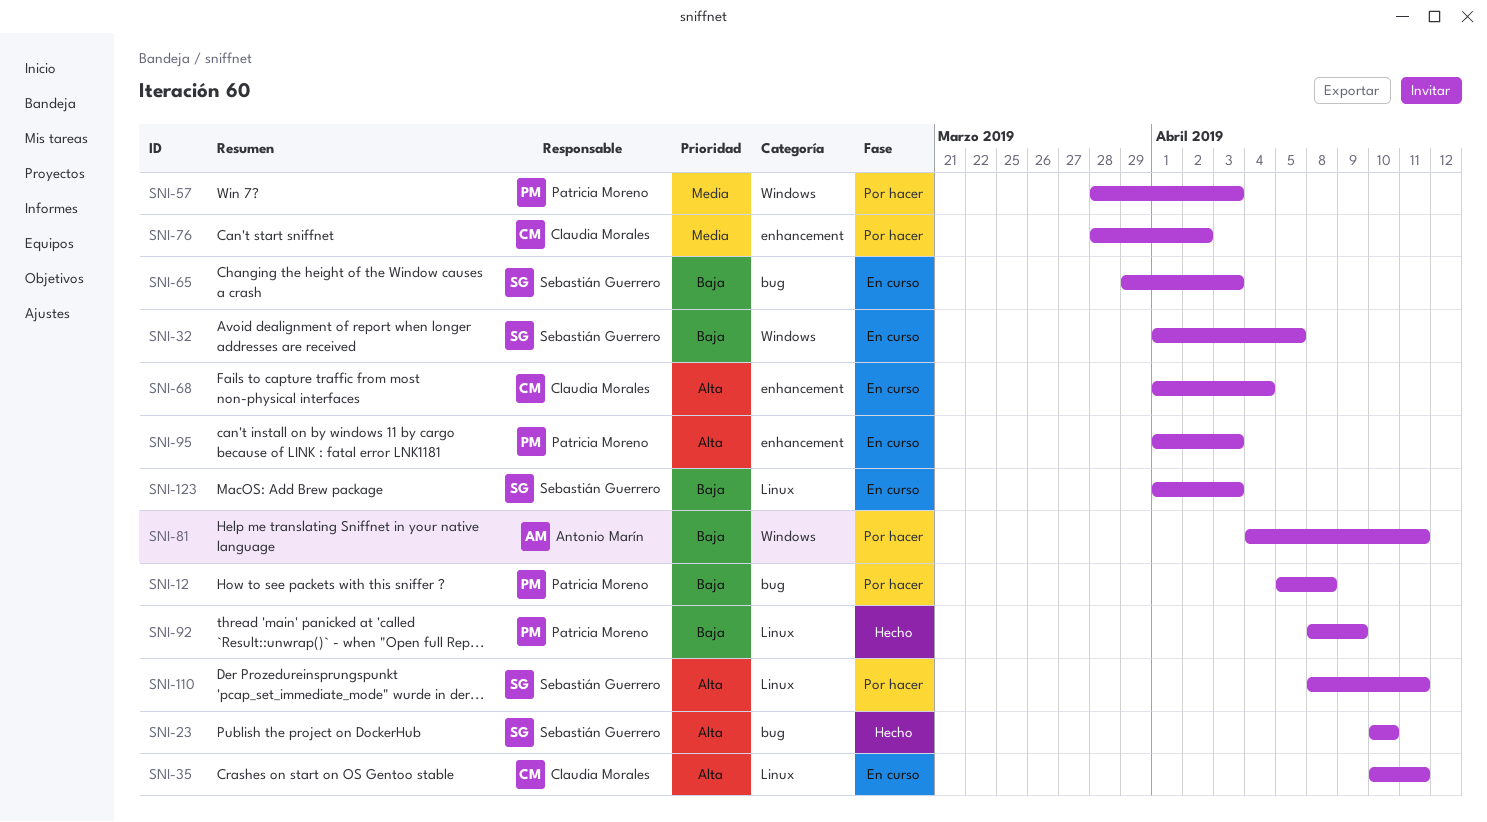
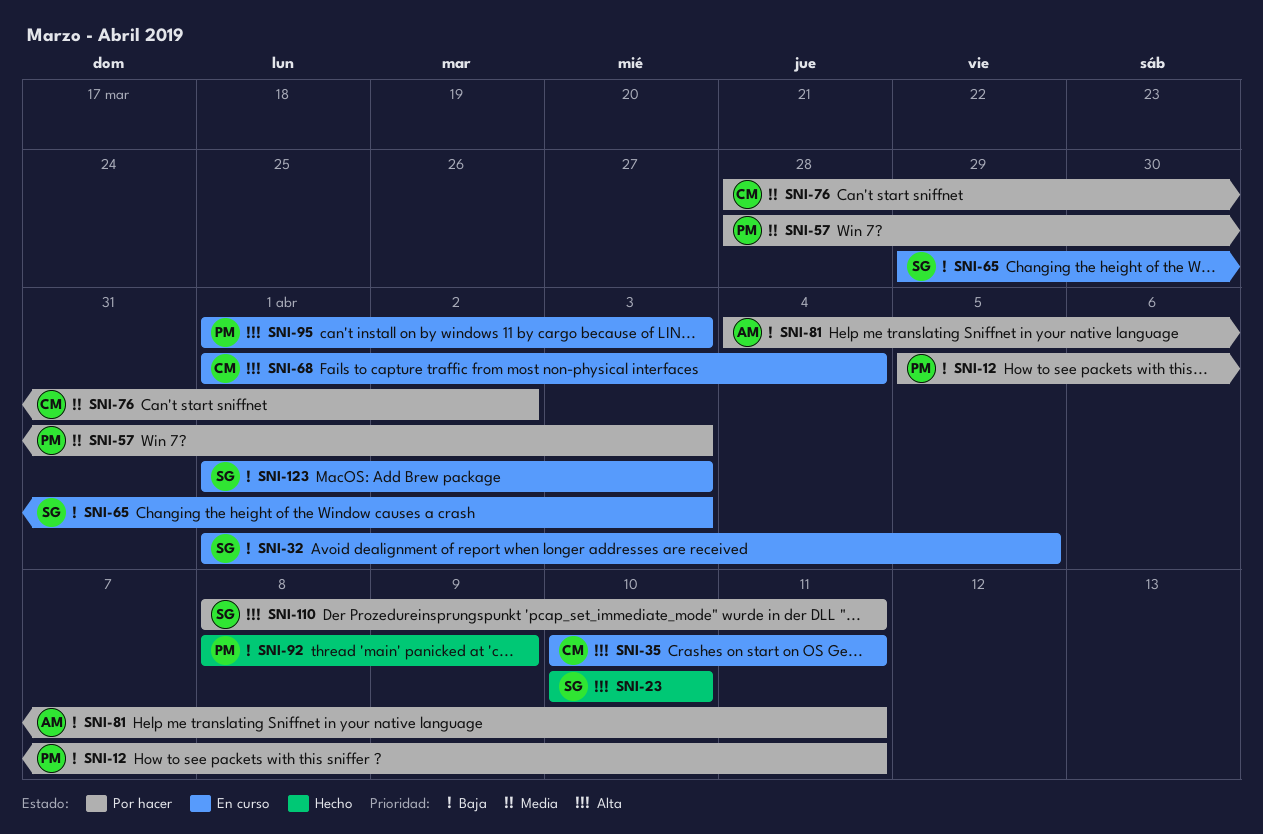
SNI-12, due: Apr 8 -> Apr 11

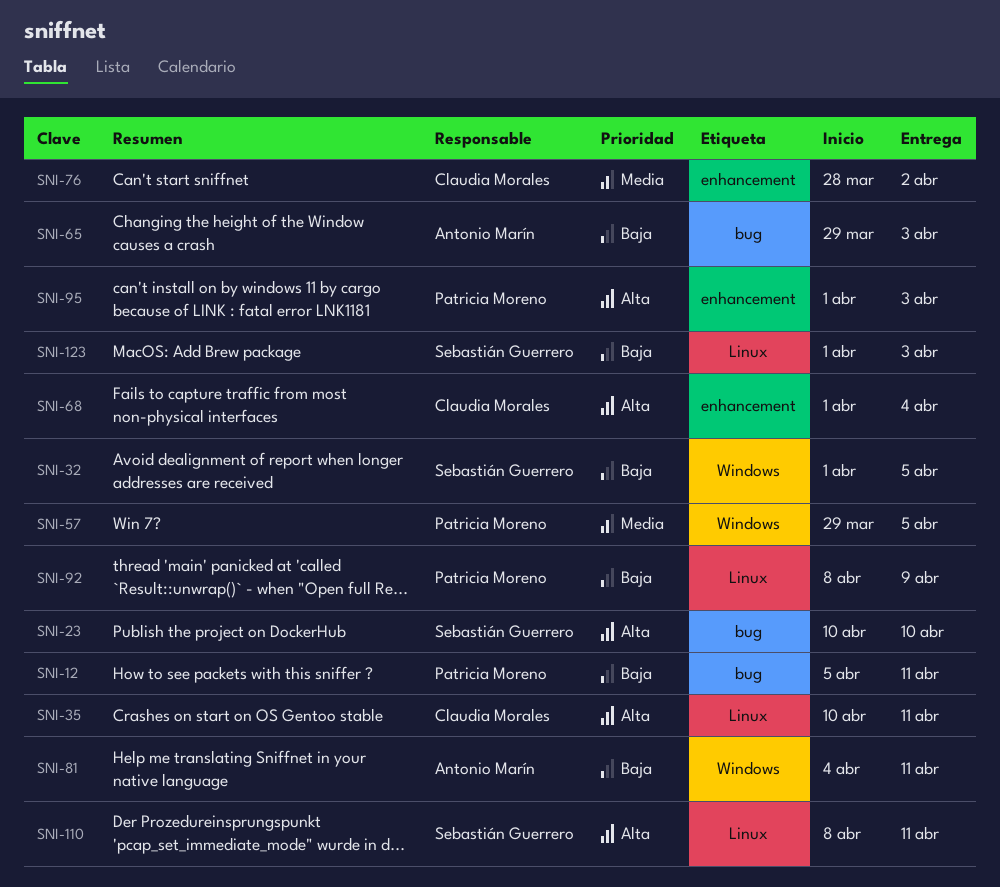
SNI-57, start: Mar 28 -> Mar 29
SNI-57, due: Apr 3 -> Apr 5
SNI-65, owner: Sebastián Guerrero -> Antonio Marín

